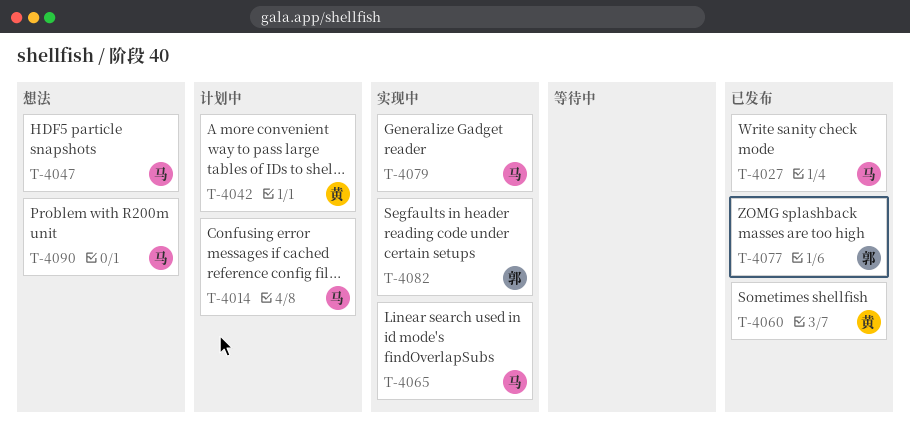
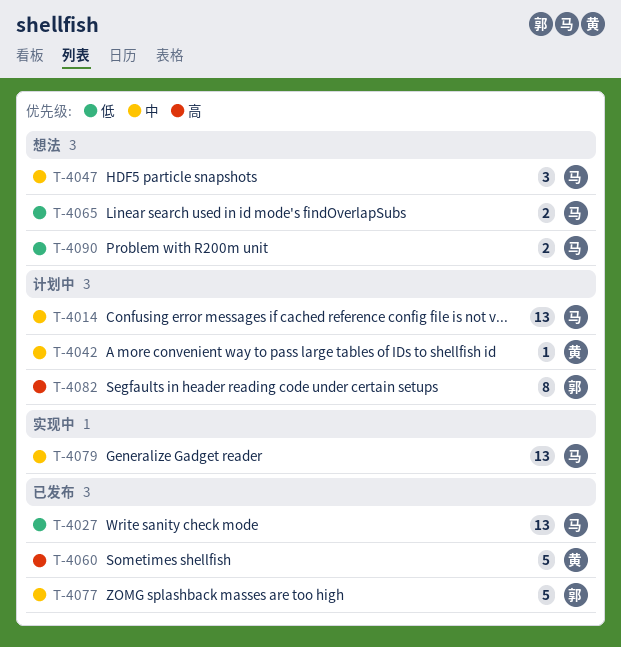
T-4065, status: 实现中 -> 想法
T-4082, status: 实现中 -> 计划中

